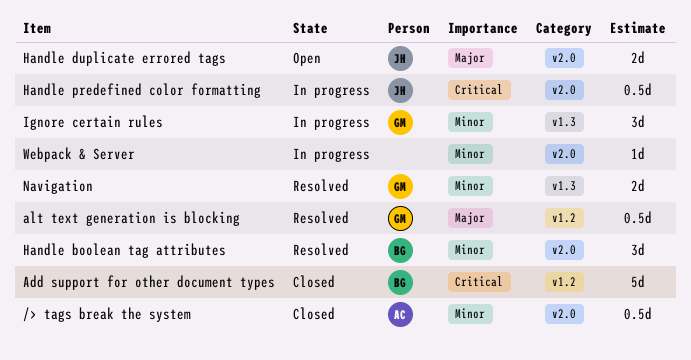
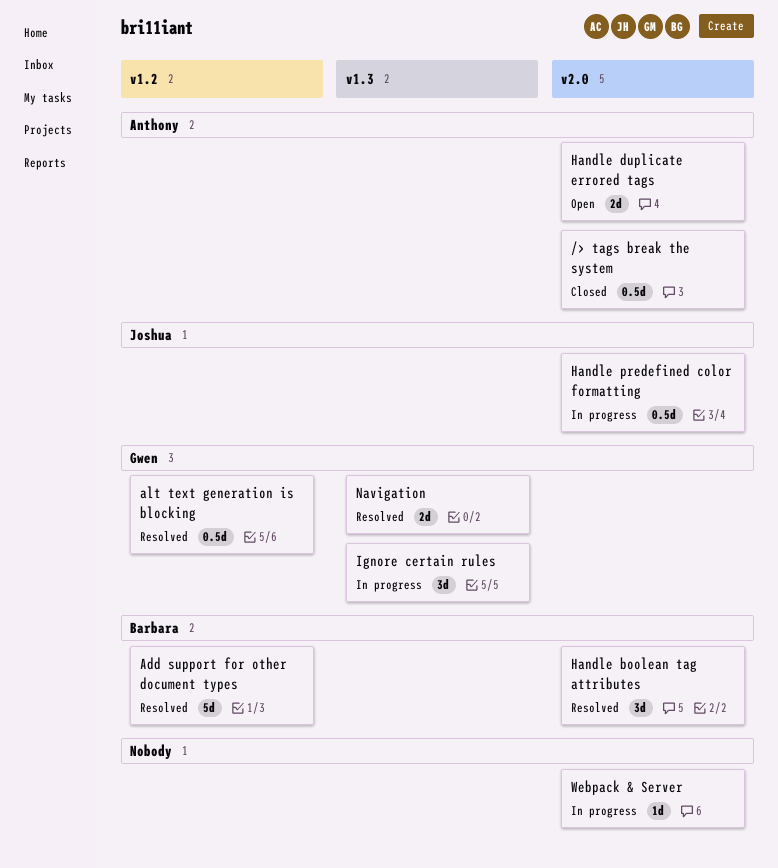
Add support for other document types, status: Closed -> Resolved
Handle duplicate errored tags, owner: Joshua -> Anthony

